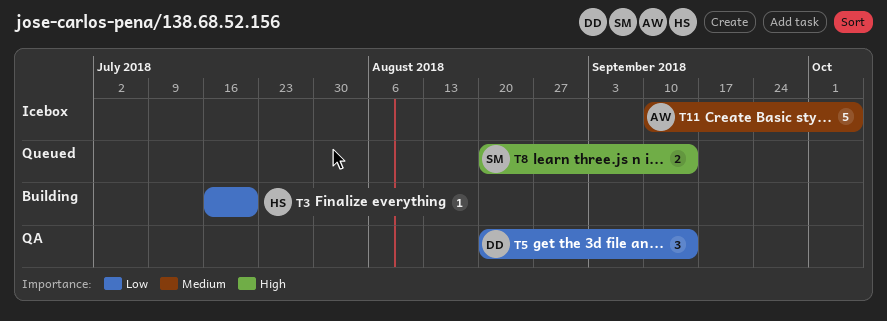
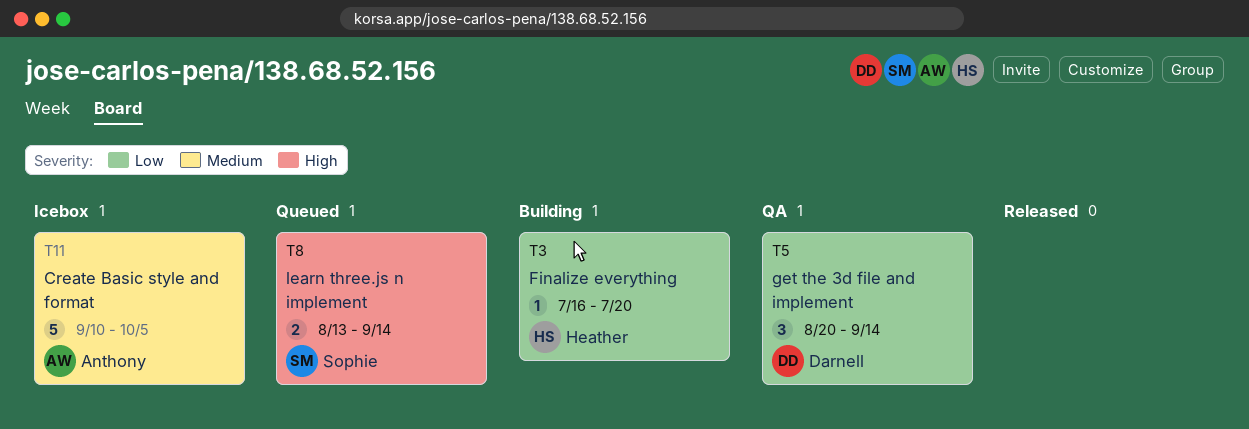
T8, start: Aug 20 -> Aug 13

